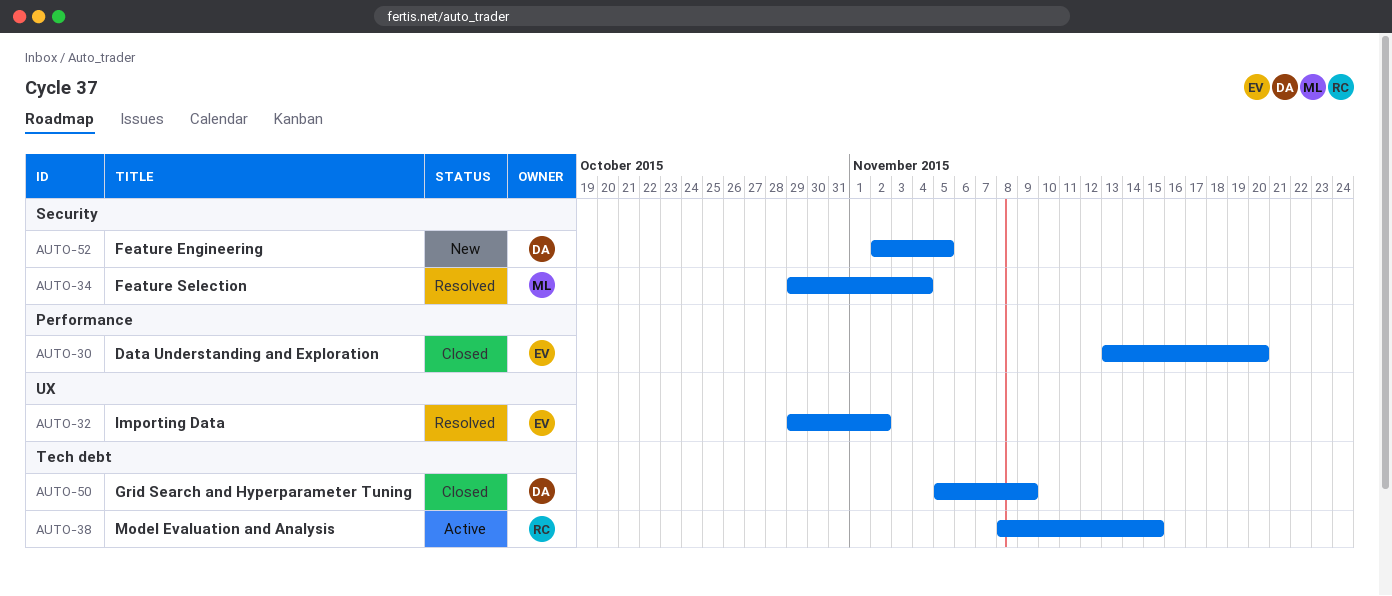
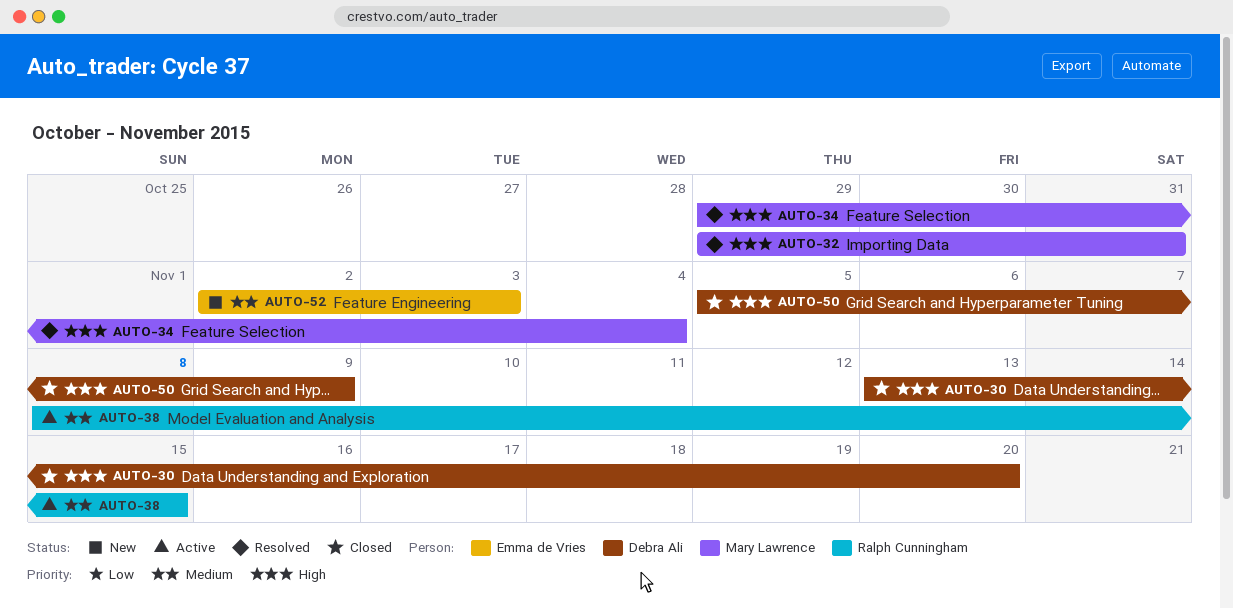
AUTO-30, owner: Emma de Vries -> Debra Ali
AUTO-32, owner: Emma de Vries -> Mary Lawrence
AUTO-32, due: Nov 2 -> Oct 31
AUTO-52, owner: Debra Ali -> Emma de Vries
AUTO-52, due: Nov 5 -> Nov 3

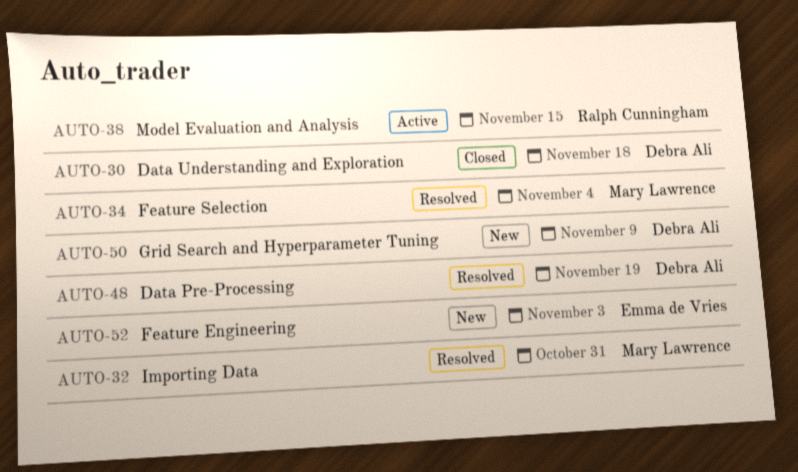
AUTO-30, due: Nov 20 -> Nov 18
AUTO-48: none -> present
AUTO-50, status: Closed -> New

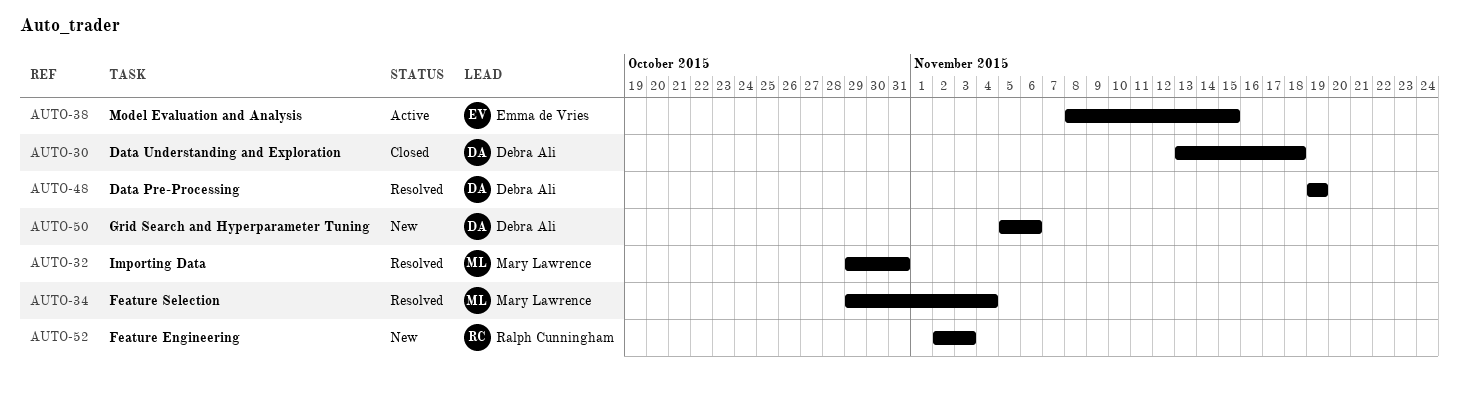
AUTO-38, owner: Ralph Cunningham -> Emma de Vries
AUTO-50, due: Nov 9 -> Nov 6
AUTO-52, owner: Emma de Vries -> Ralph Cunningham

